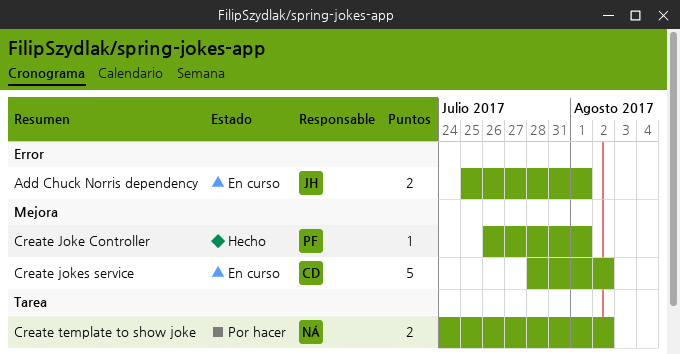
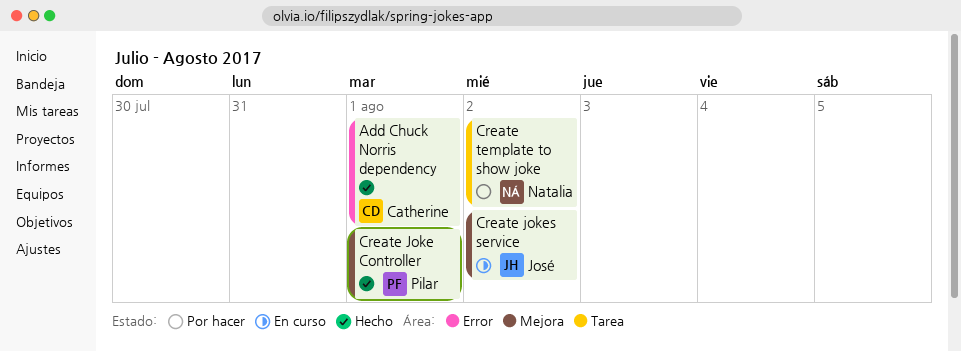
Add Chuck Norris dependency, status: En curso -> Hecho
Add Chuck Norris dependency, owner: José -> Catherine
Create jokes service, owner: Catherine -> José

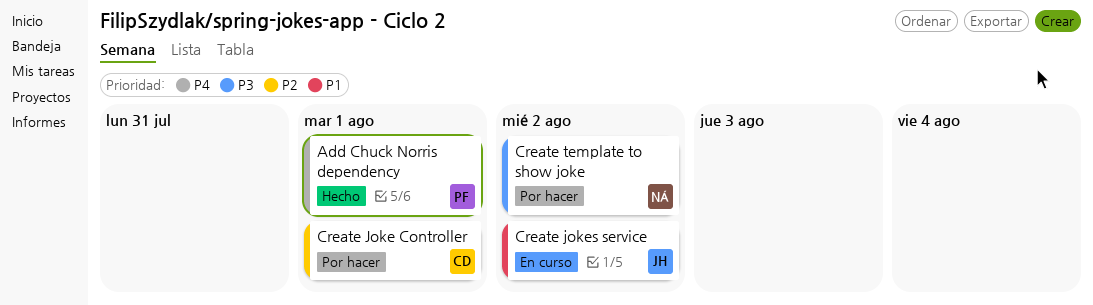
Add Chuck Norris dependency, owner: Catherine -> Pilar
Create Joke Controller, status: Hecho -> Por hacer
Create Joke Controller, owner: Pilar -> Catherine

